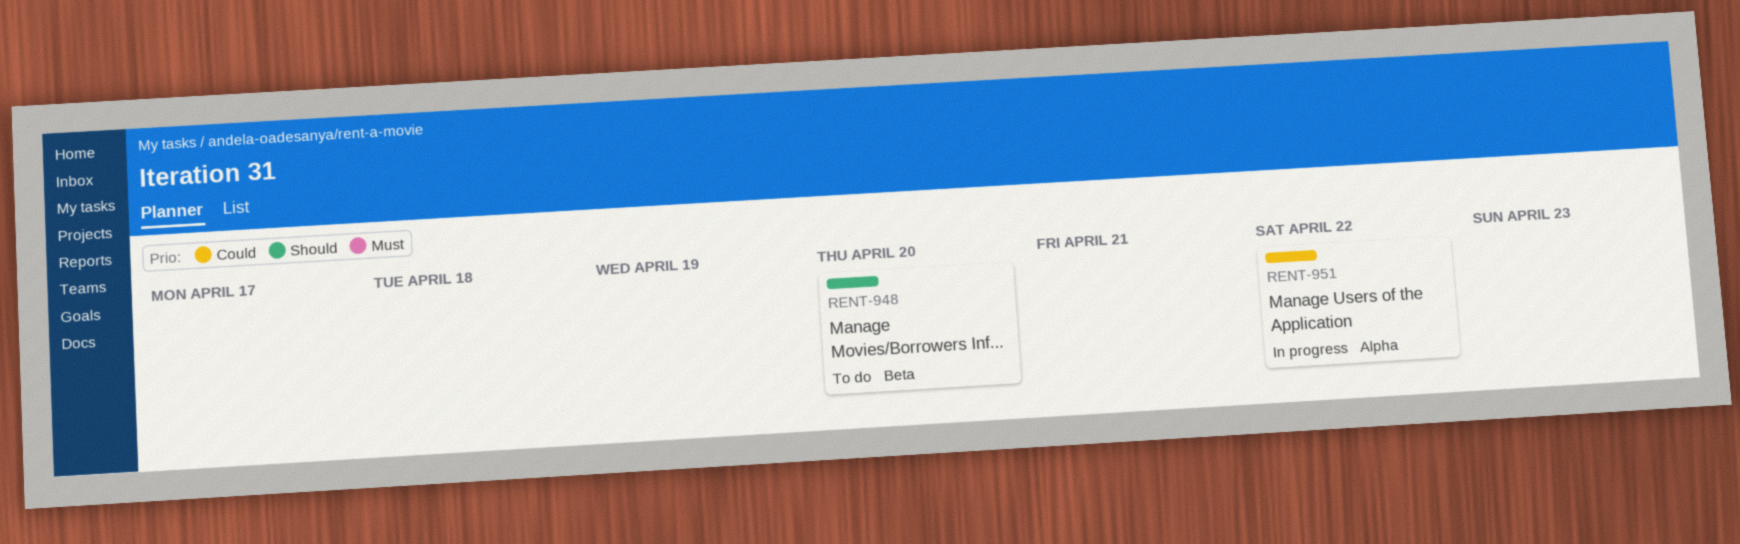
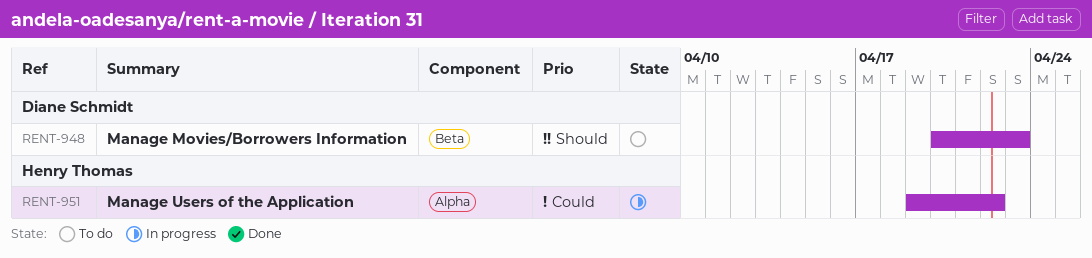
RENT-948, due: Apr 20 -> Apr 23

